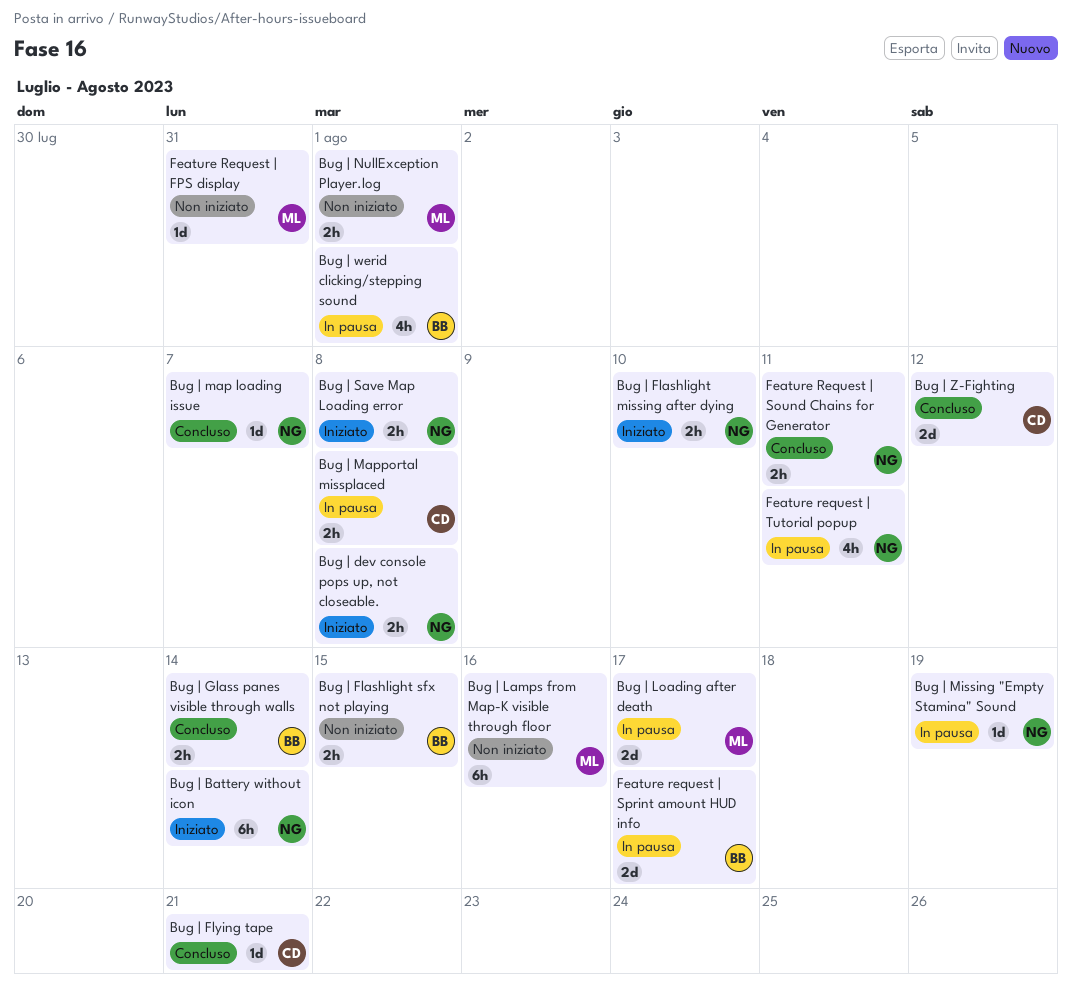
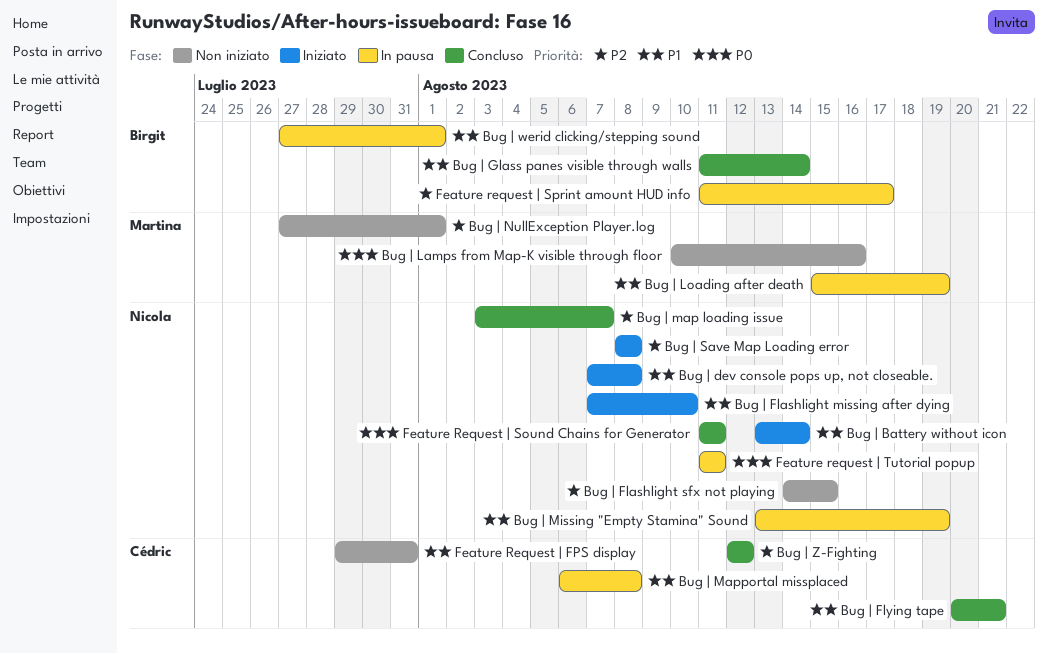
Bug | Flashlight sfx not playing, owner: Birgit -> Nicola
Bug | Loading after death, due: Aug 17 -> Aug 19
Feature Request | FPS display, owner: Martina -> Cédric

